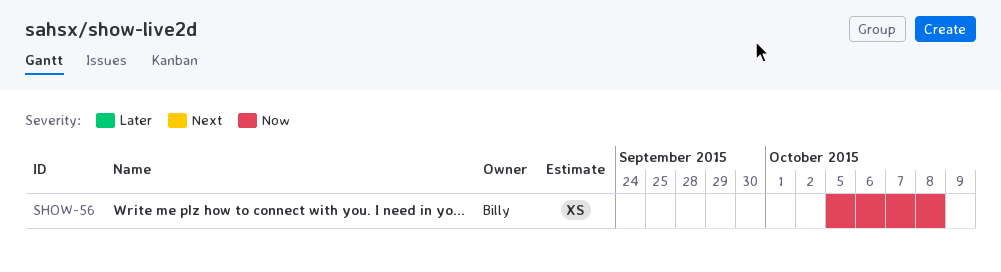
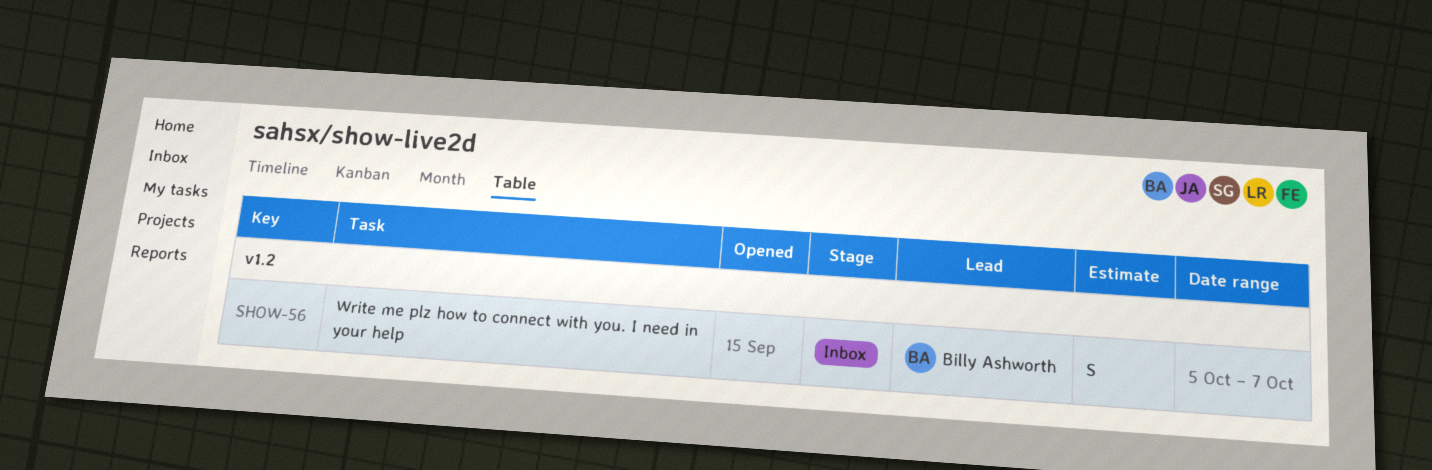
SHOW-56, estimate: XS -> S
SHOW-56, due: Oct 8 -> Oct 7

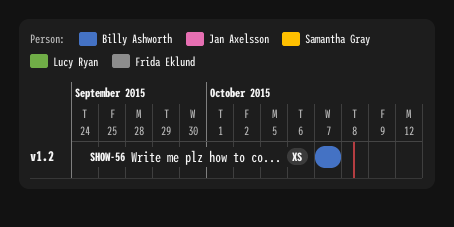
SHOW-56, estimate: S -> XS
SHOW-56, start: Oct 5 -> Oct 7

